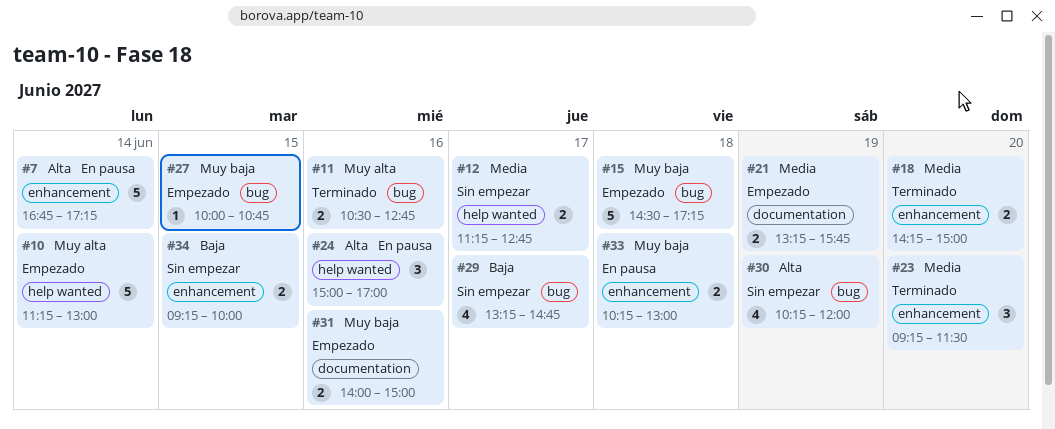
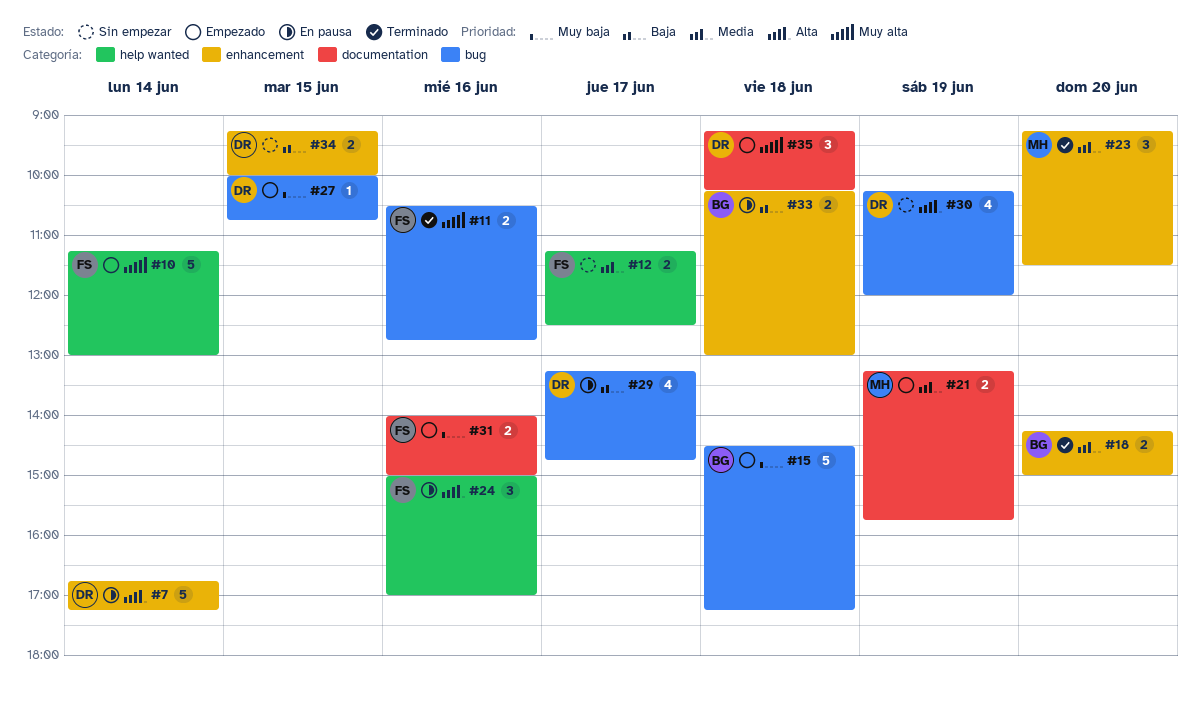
#12, ends: 12:45 -> 12:30
#29, status: Sin empezar -> En pausa
#33, priority: Muy baja -> Baja
#35: none -> present

